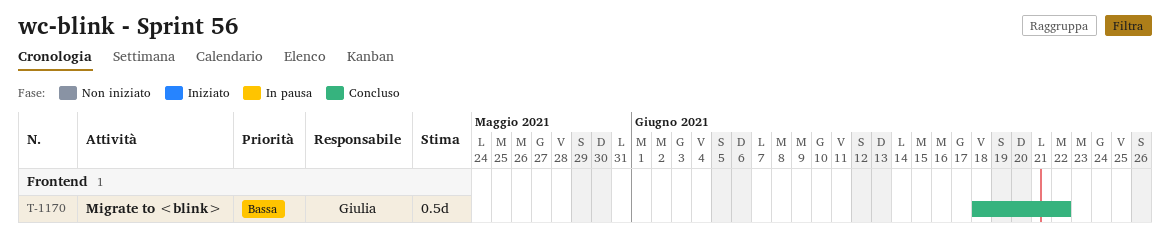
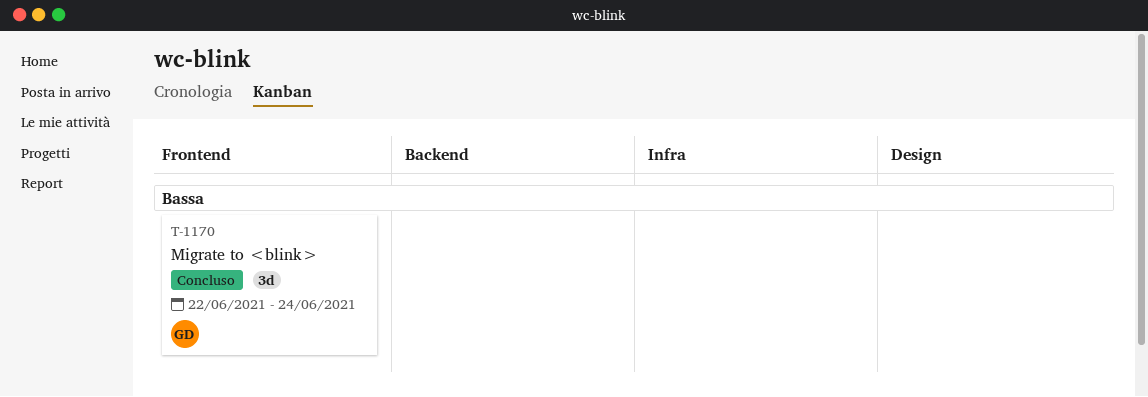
T-1170, estimate: 0.5d -> 3d
T-1170, start: Jun 18 -> Jun 22
T-1170, due: Jun 22 -> Jun 24

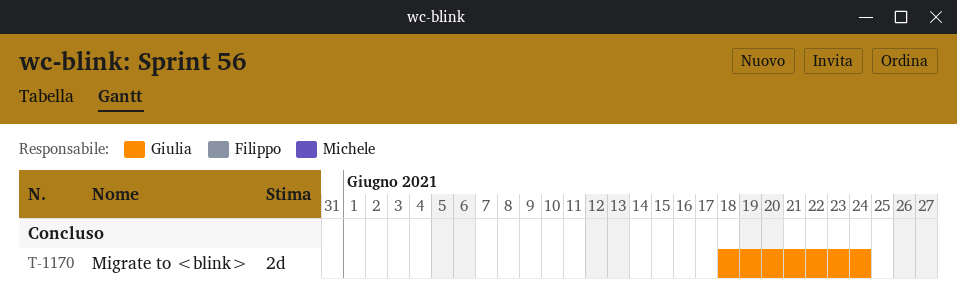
T-1170, estimate: 3d -> 2d
T-1170, start: Jun 22 -> Jun 18

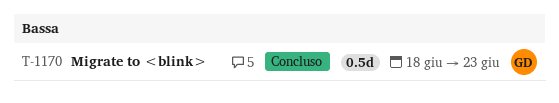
T-1170, estimate: 2d -> 0.5d
T-1170, due: Jun 24 -> Jun 23

